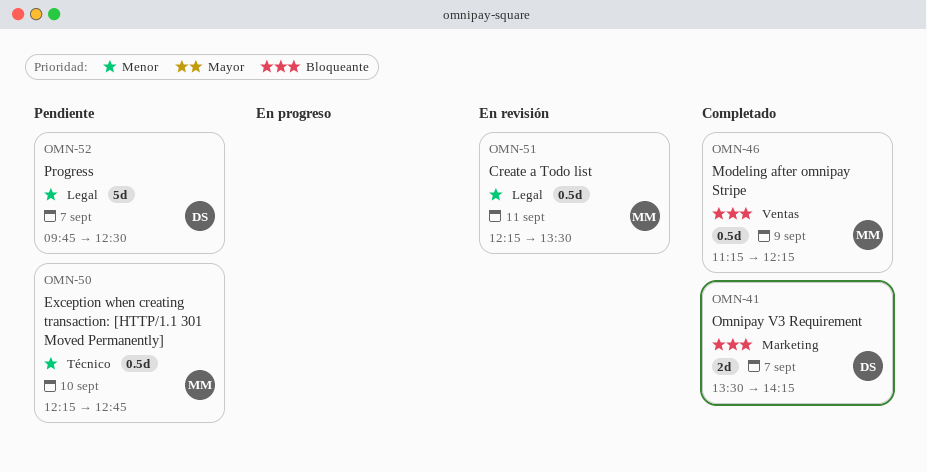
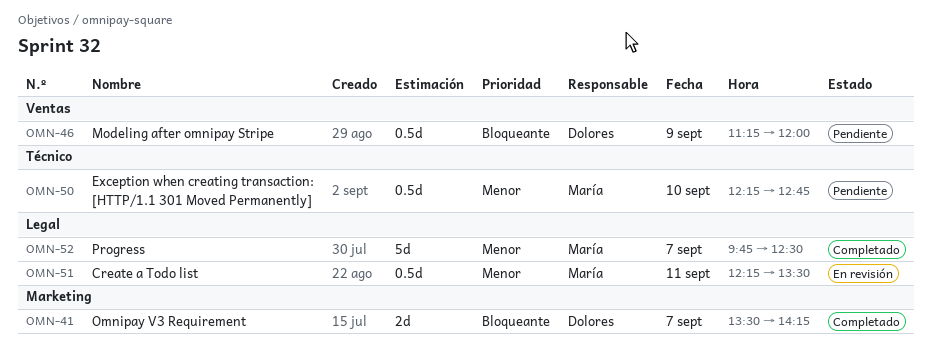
OMN-46, status: Completado -> Pendiente
OMN-46, owner: María -> Dolores
OMN-46, ends: 12:15 -> 12:00
OMN-52, status: Pendiente -> Completado
OMN-52, owner: Dolores -> María

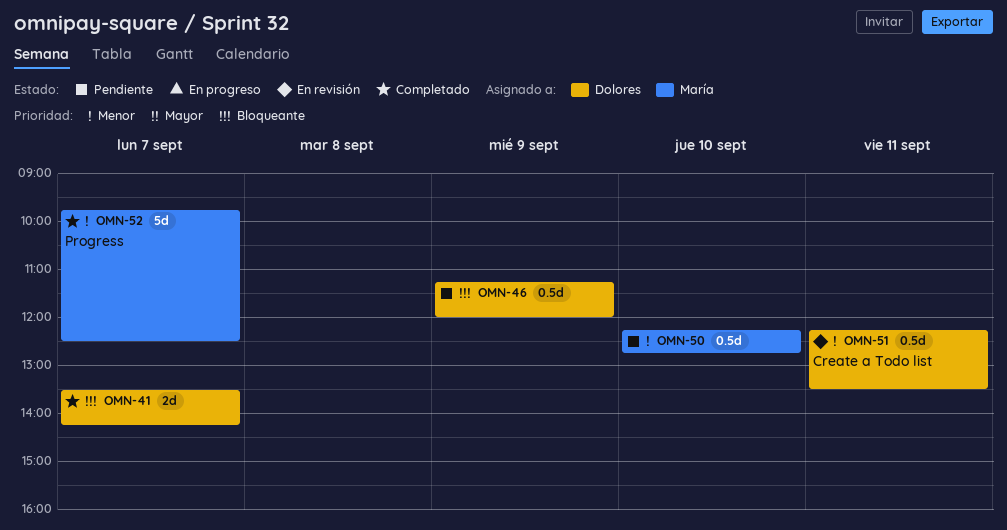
OMN-51, owner: María -> Dolores

